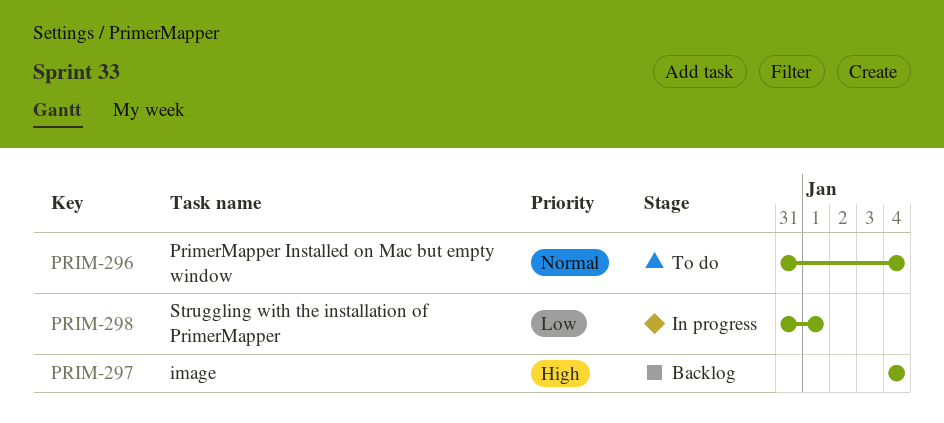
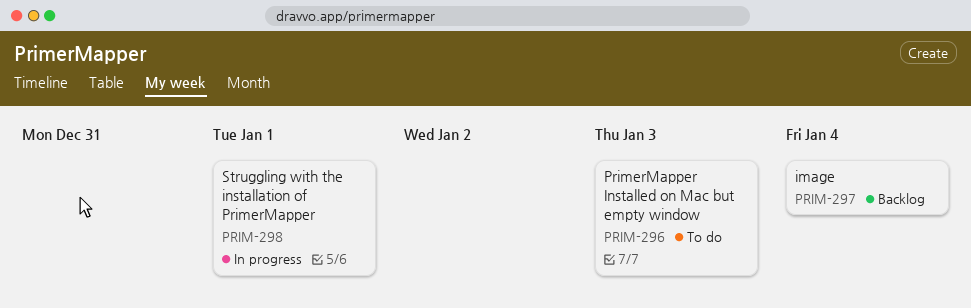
PRIM-296, due: Jan 4 -> Jan 3

